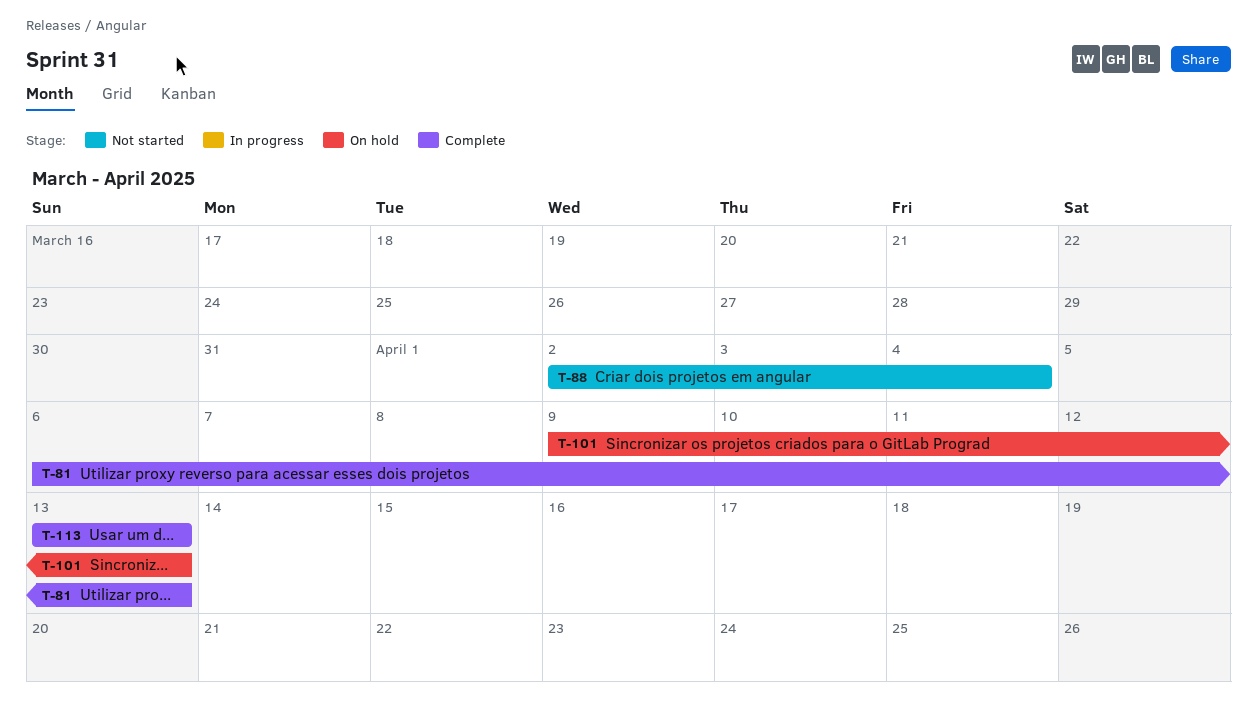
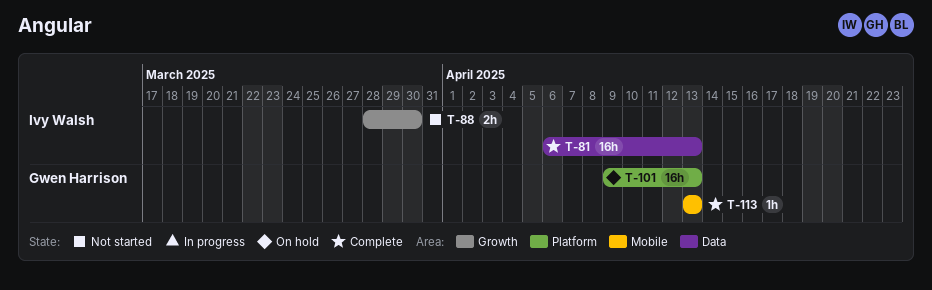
T-88, start: Apr 2 -> Mar 28
T-88, due: Apr 4 -> Mar 30

